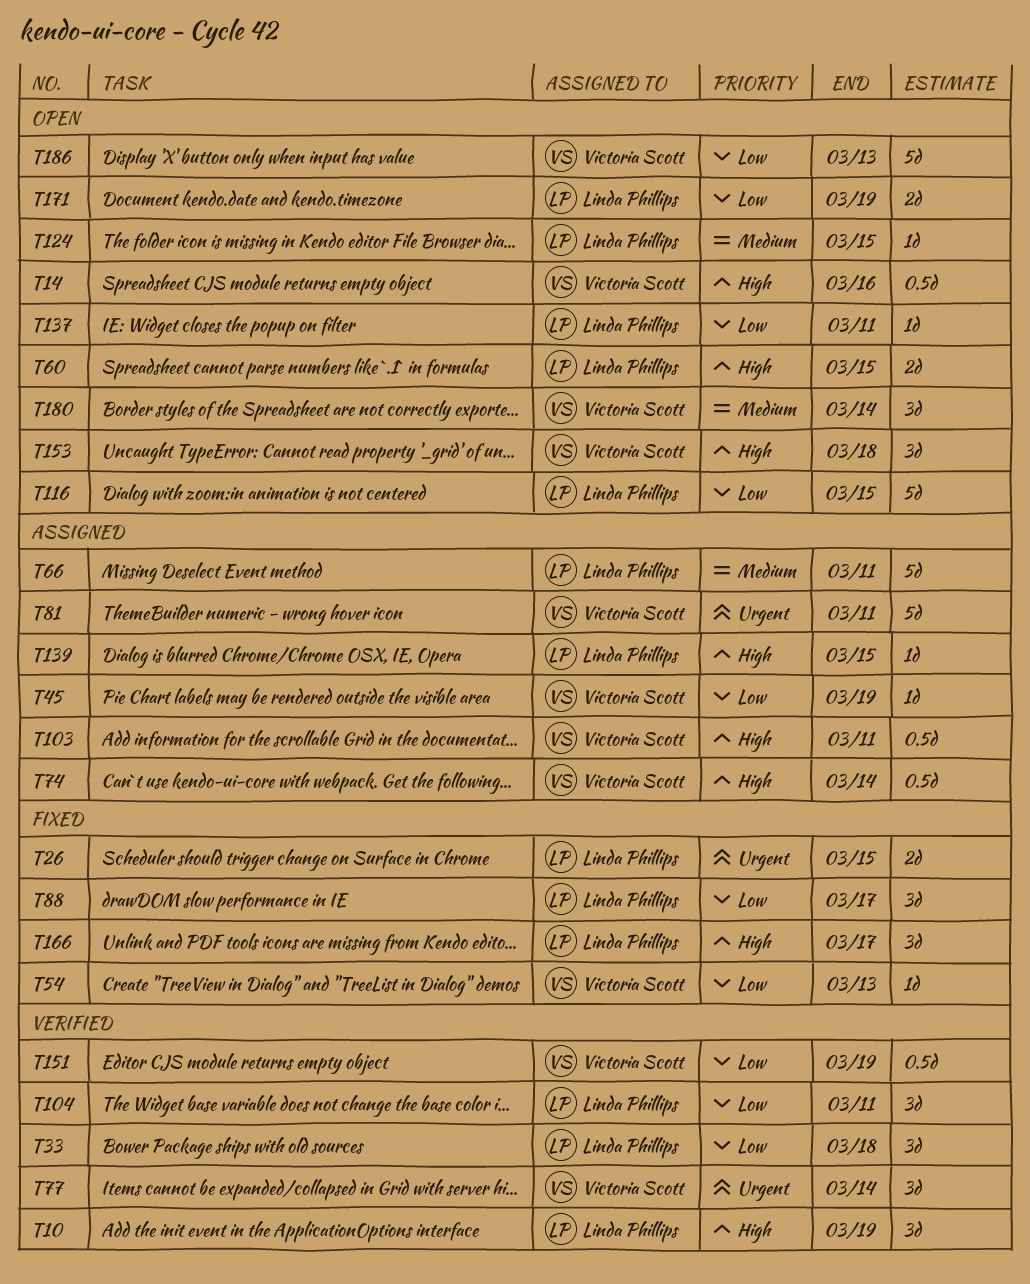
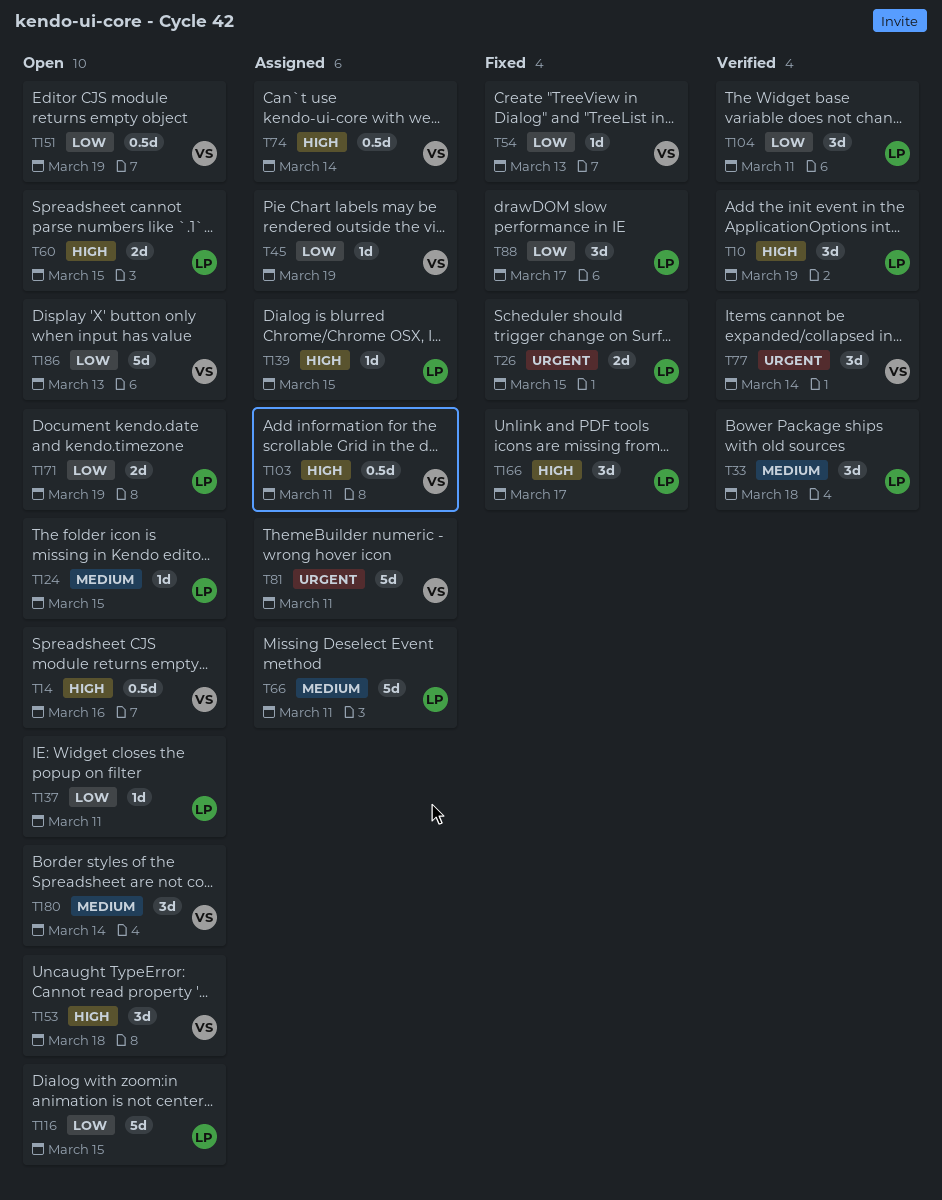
T33, priority: Low -> Medium
T151, status: Verified -> Open

